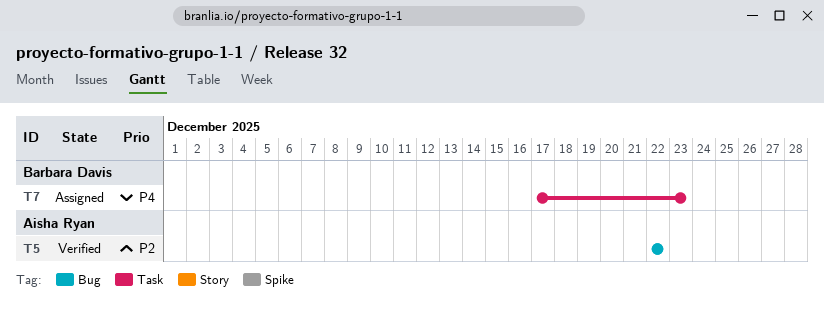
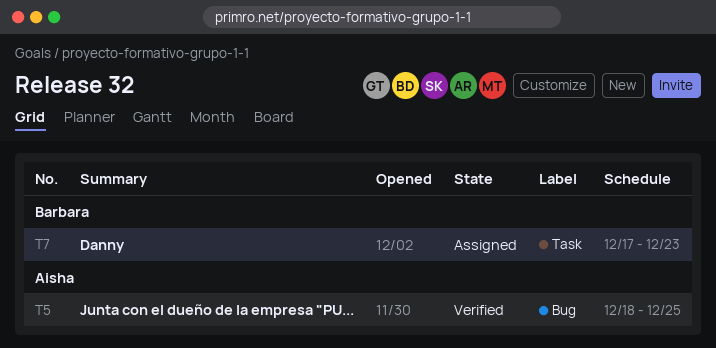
T5, start: Dec 22 -> Dec 18
T5, due: Dec 22 -> Dec 25

